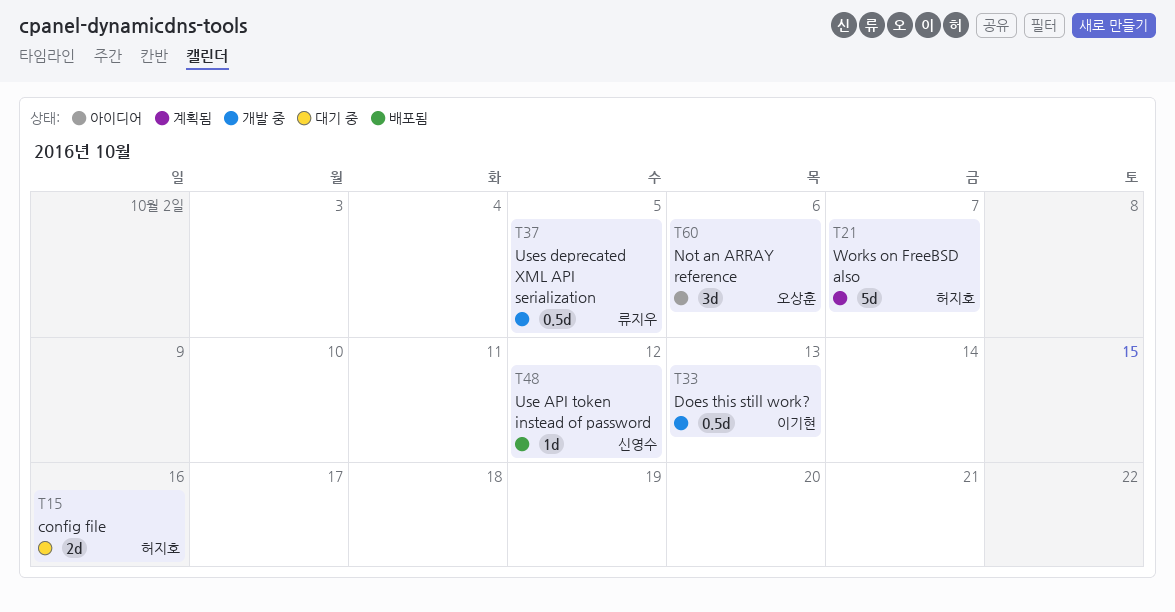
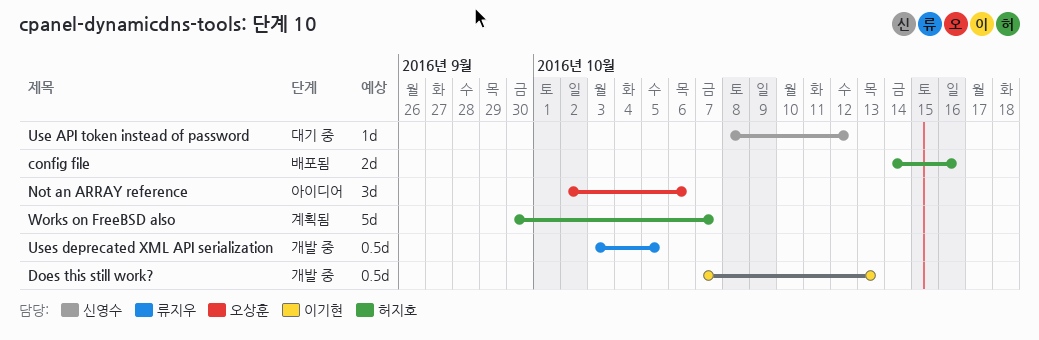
config file, status: 대기 중 -> 배포됨
Use API token instead of password, status: 배포됨 -> 대기 중

